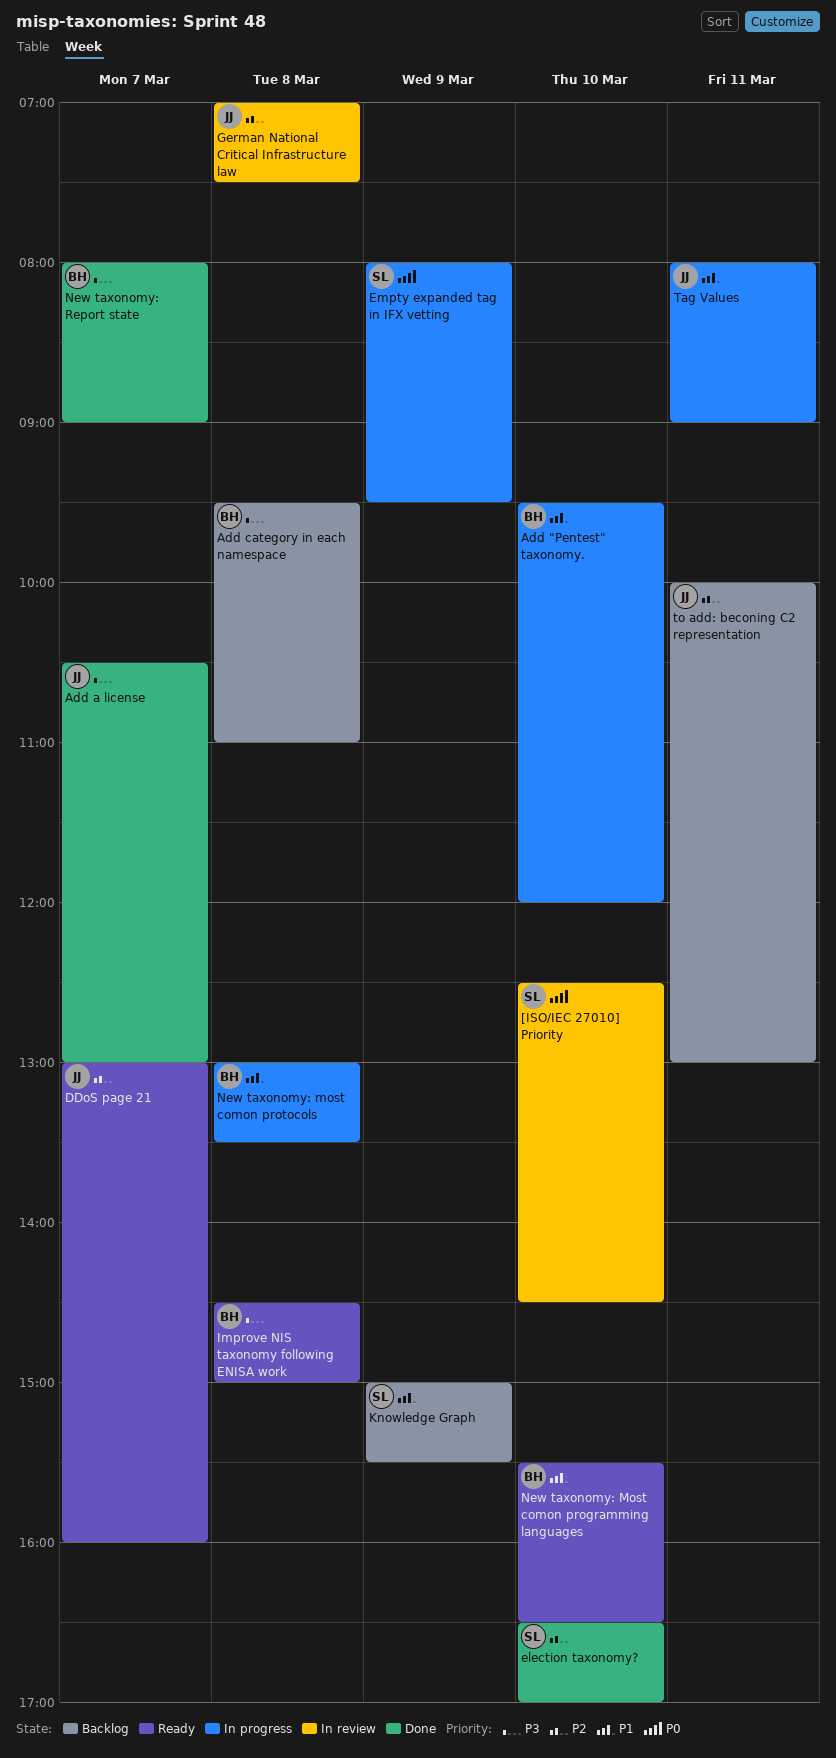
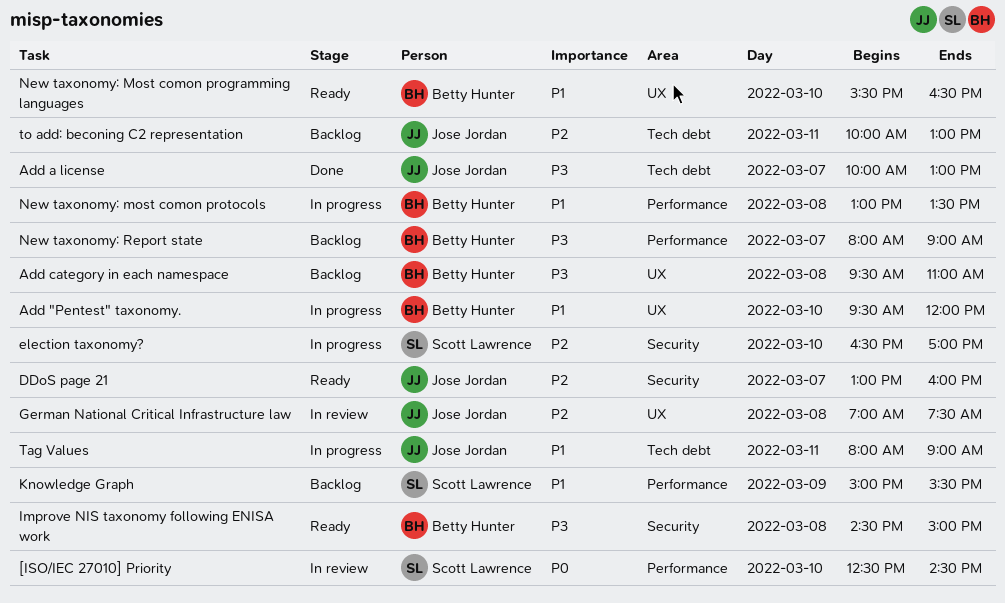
Add a license, begins: 10:30 -> 10:00
election taxonomy?, status: Done -> In progress
Empty expanded tag in IFX vetting: present -> none
New taxonomy: Report state, status: Done -> Backlog

